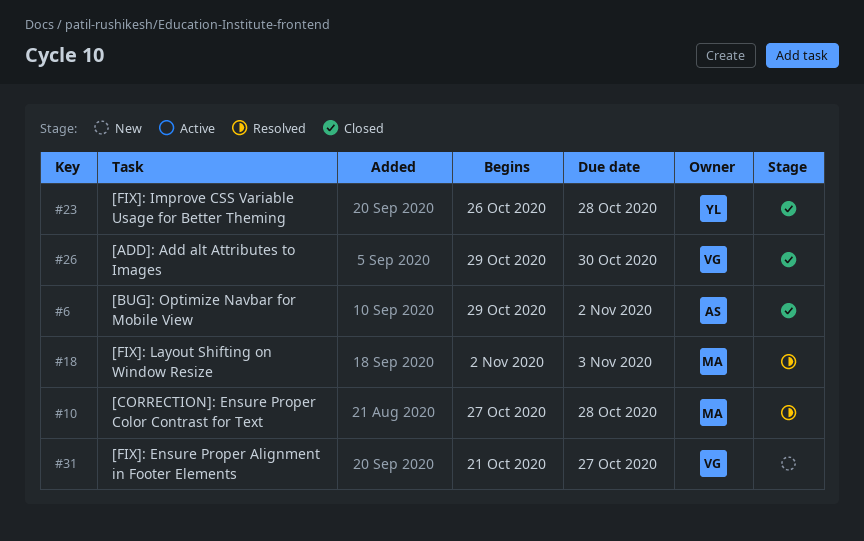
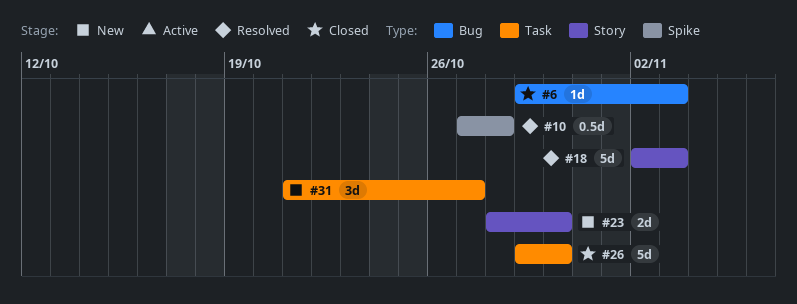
#6, due: Nov 2 -> Nov 3
#23, status: Closed -> New
#23, start: Oct 26 -> Oct 28
#23, due: Oct 28 -> Oct 30

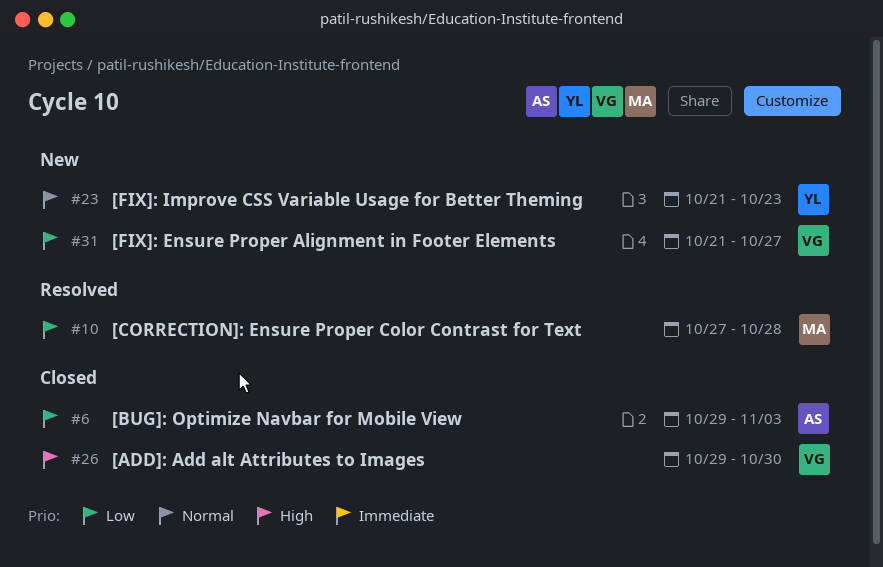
#18: present -> none
#23, start: Oct 28 -> Oct 21
#23, due: Oct 30 -> Oct 23

